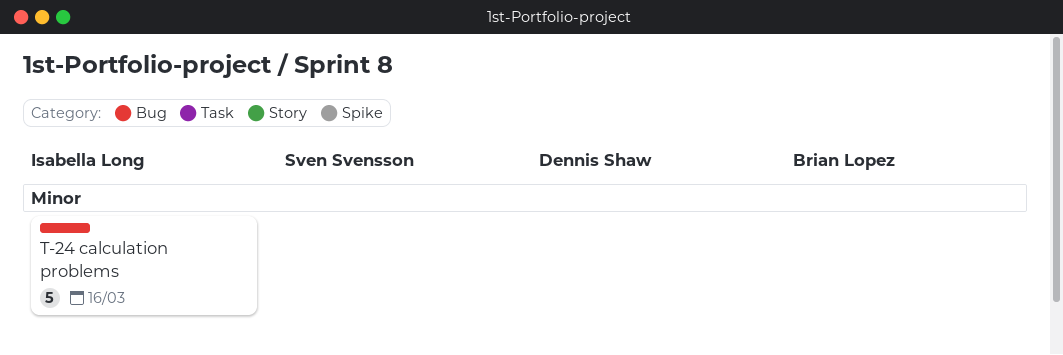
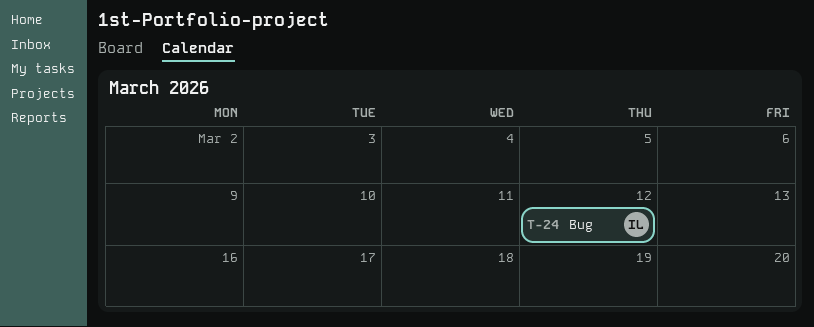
T-24, due: Mar 16 -> Mar 12

